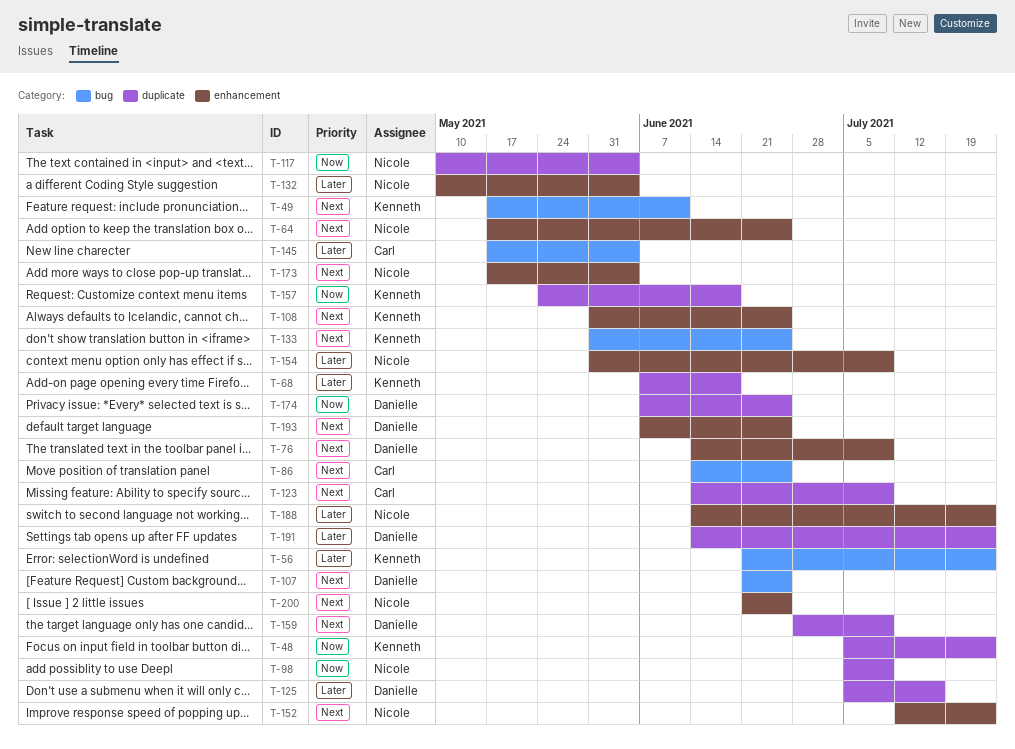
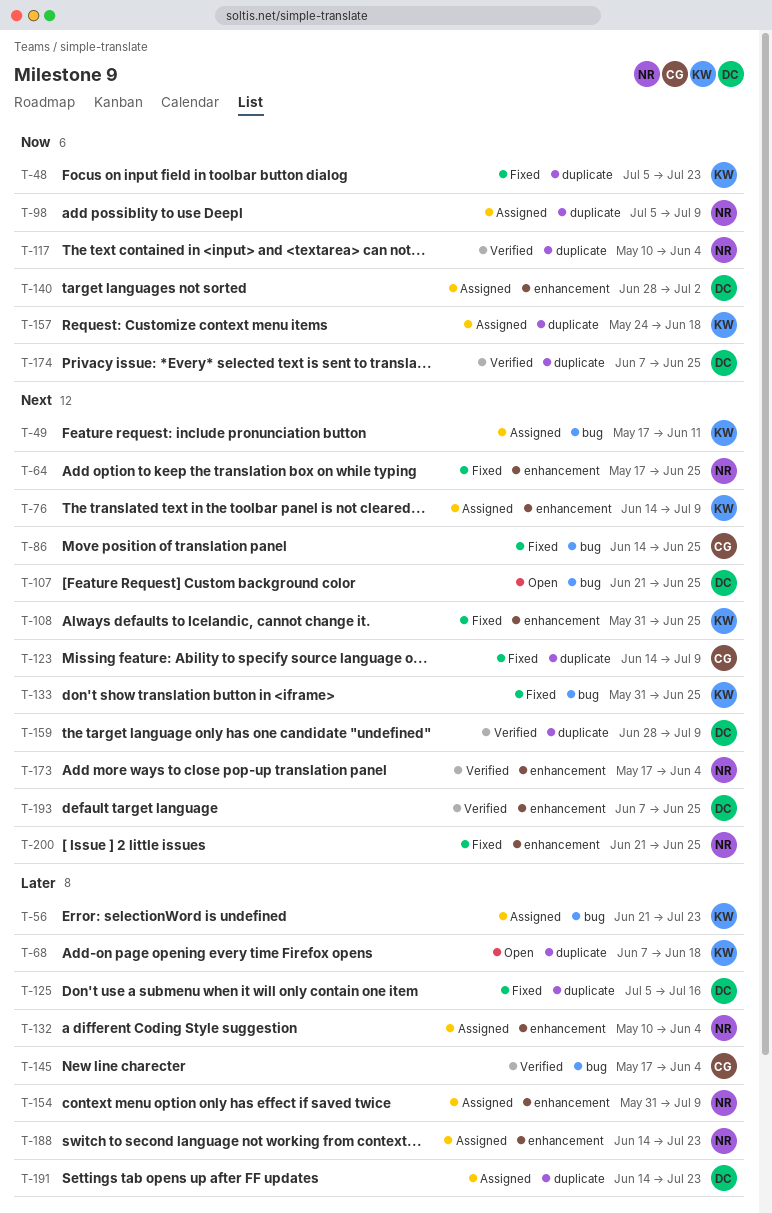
T-76, owner: Danielle -> Kenneth
T-140: none -> present
T-152: present -> none

